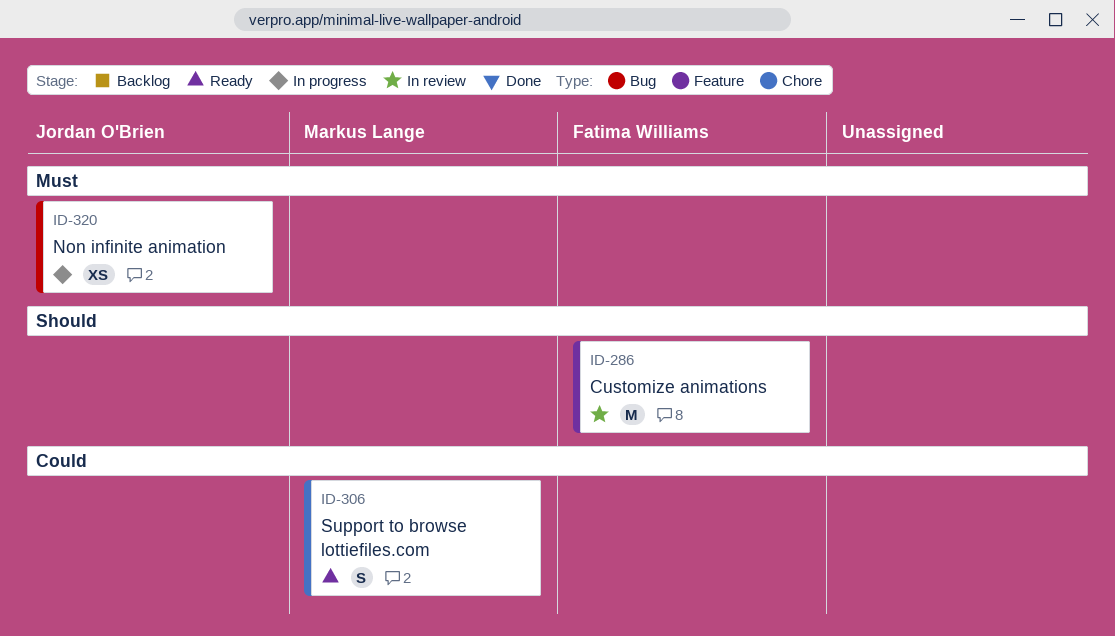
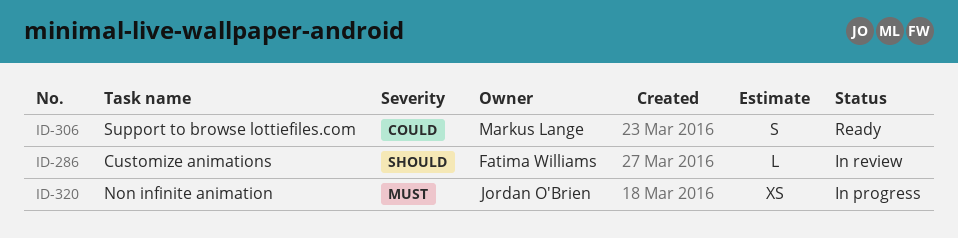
ID-286, estimate: M -> L

